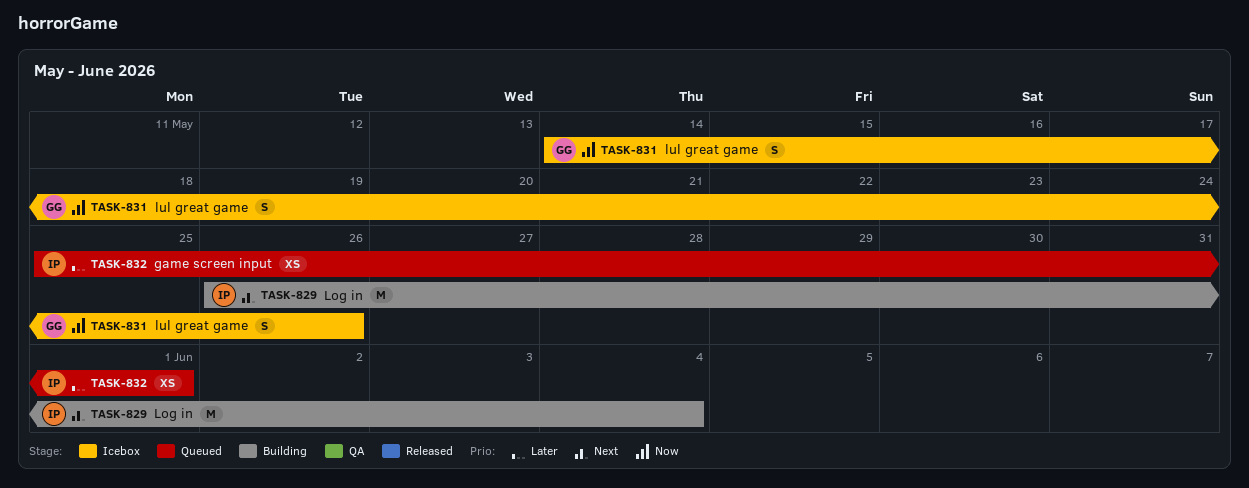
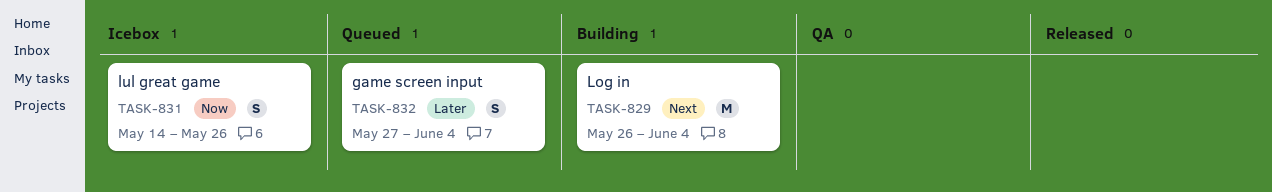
TASK-832, estimate: XS -> S
TASK-832, start: May 25 -> May 27
TASK-832, due: Jun 1 -> Jun 4

